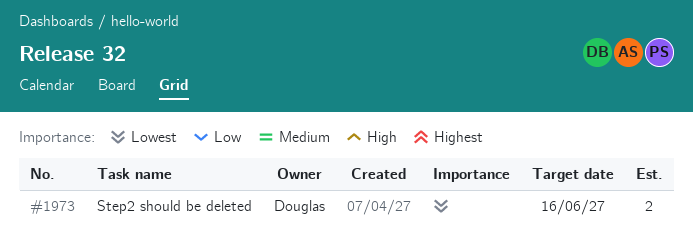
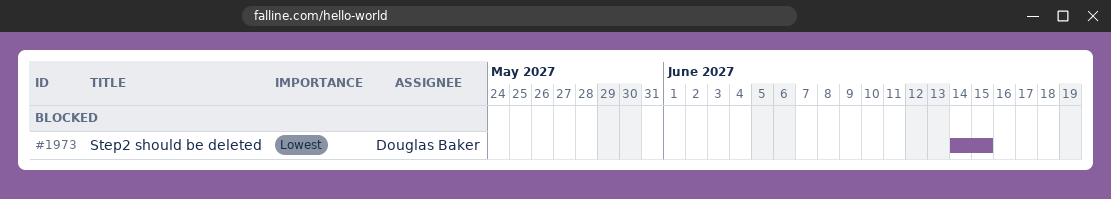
#1973, due: Jun 16 -> Jun 15

